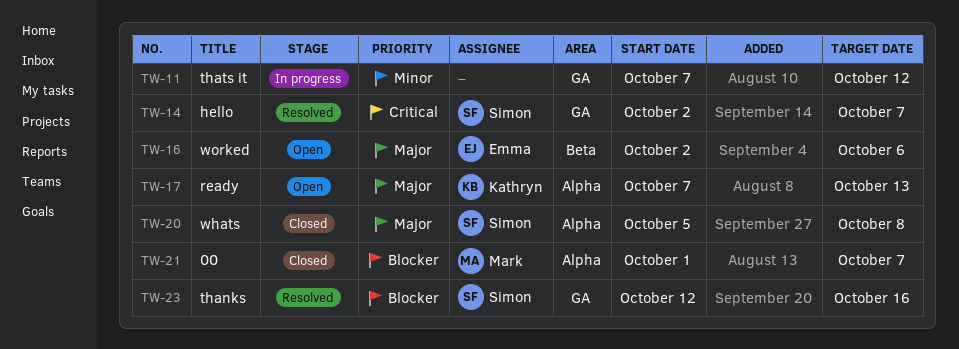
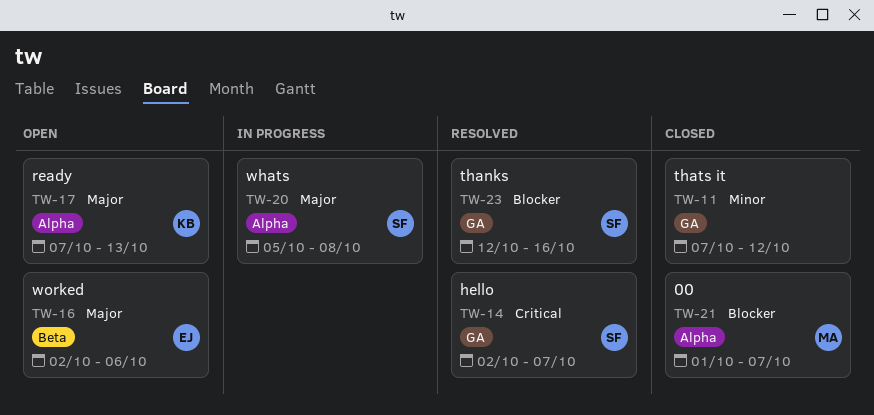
TW-11, status: In progress -> Closed
TW-20, status: Closed -> In progress

